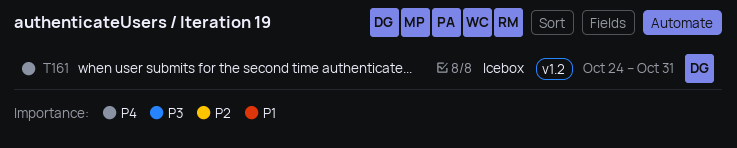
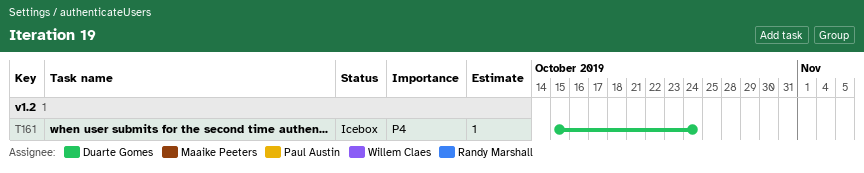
T161, start: Oct 24 -> Oct 15
T161, due: Oct 31 -> Oct 24

